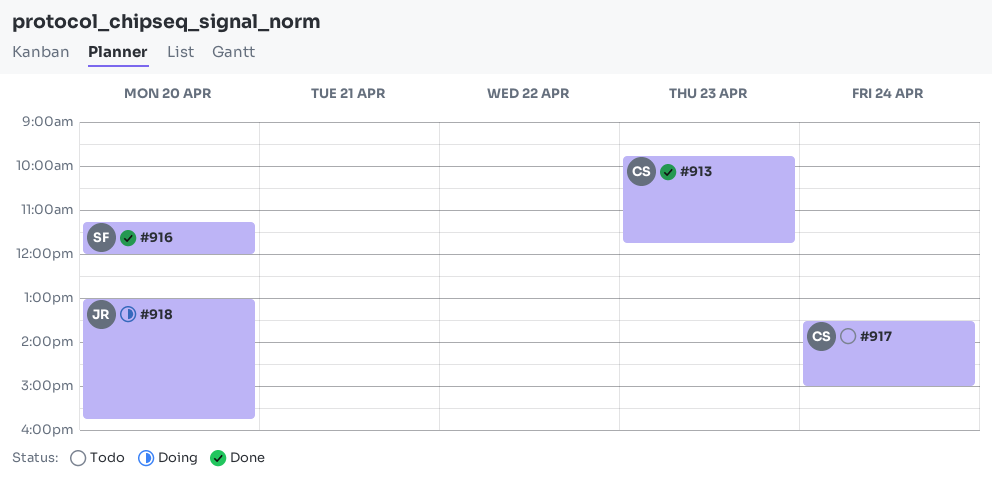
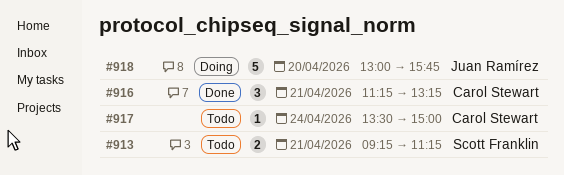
#913, status: Done -> Todo
#913, owner: Carol Stewart -> Scott Franklin
#913, day: Apr 23 -> Apr 21
#913, begins: 09:45 -> 09:15
#913, ends: 11:45 -> 11:15
#916, owner: Scott Franklin -> Carol Stewart
#916, day: Apr 20 -> Apr 21
#916, ends: 12:00 -> 13:15

